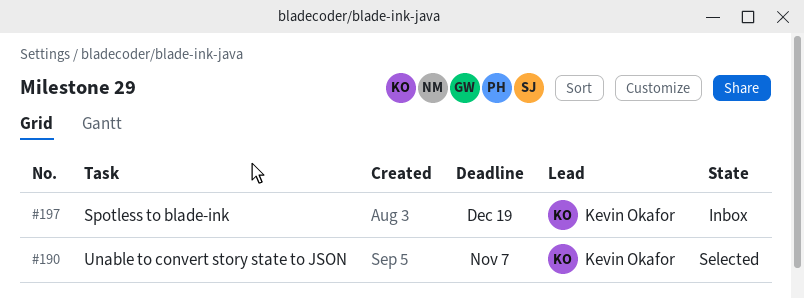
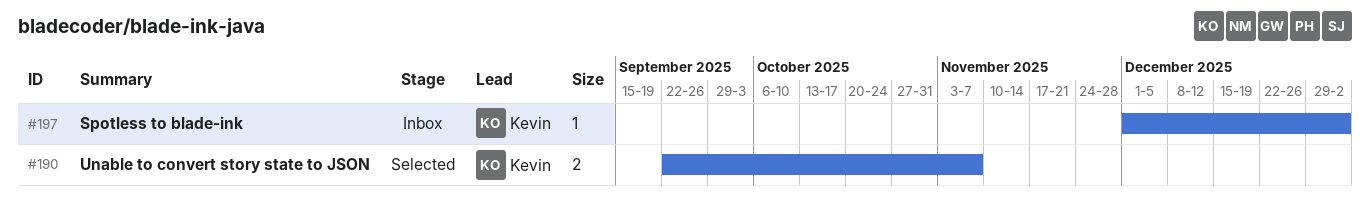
#197, due: Dec 19 -> Jan 2

